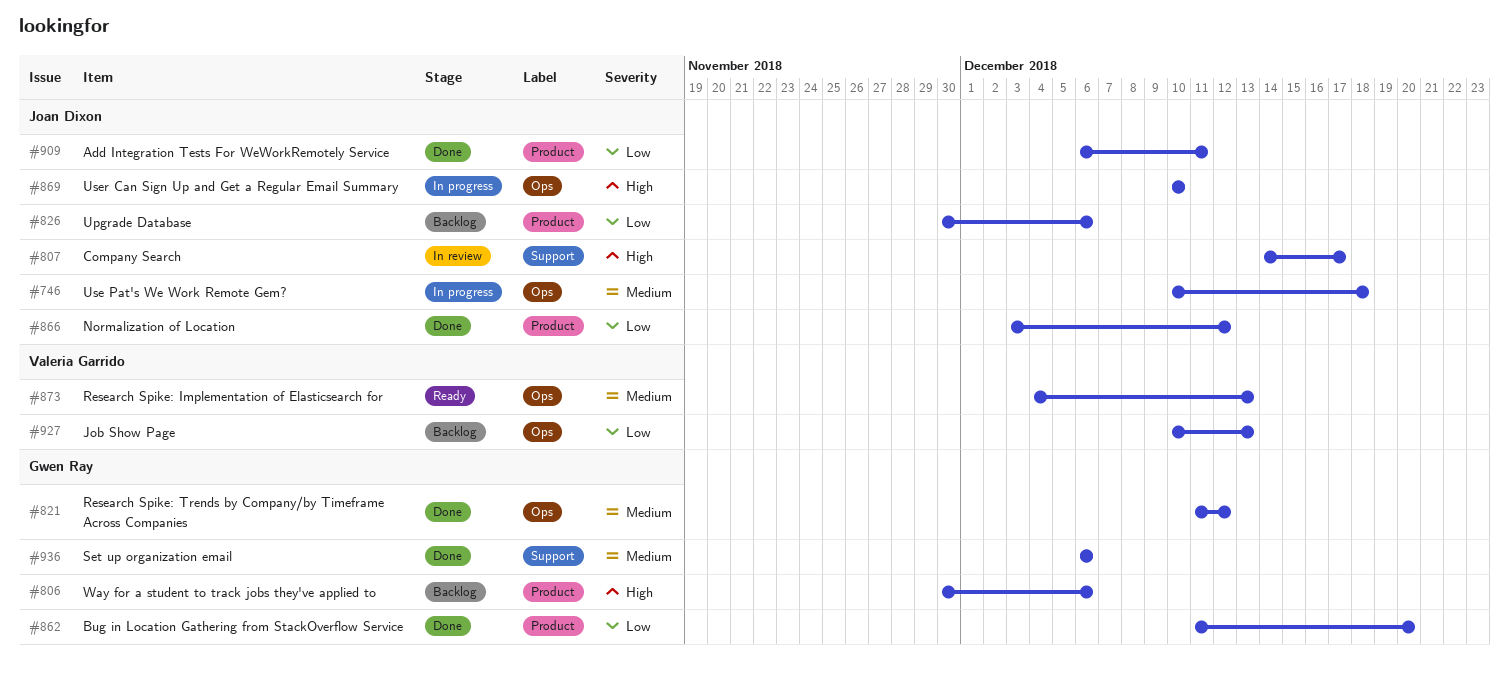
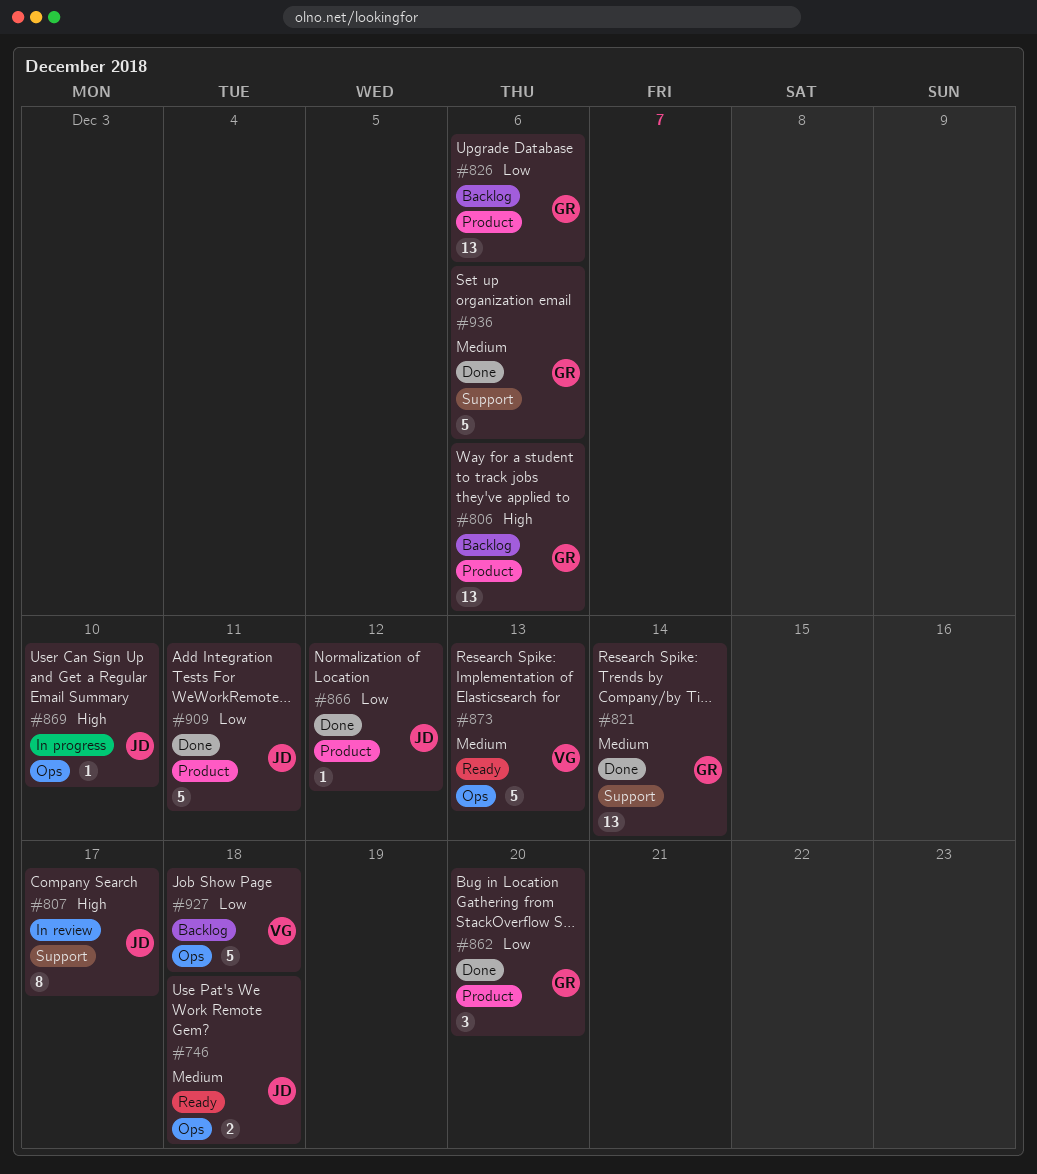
#746, status: In progress -> Ready
#821, label: Ops -> Support
#821, due: Dec 12 -> Dec 14
#826, owner: Joan Dixon -> Gwen Ray
#927, due: Dec 13 -> Dec 18

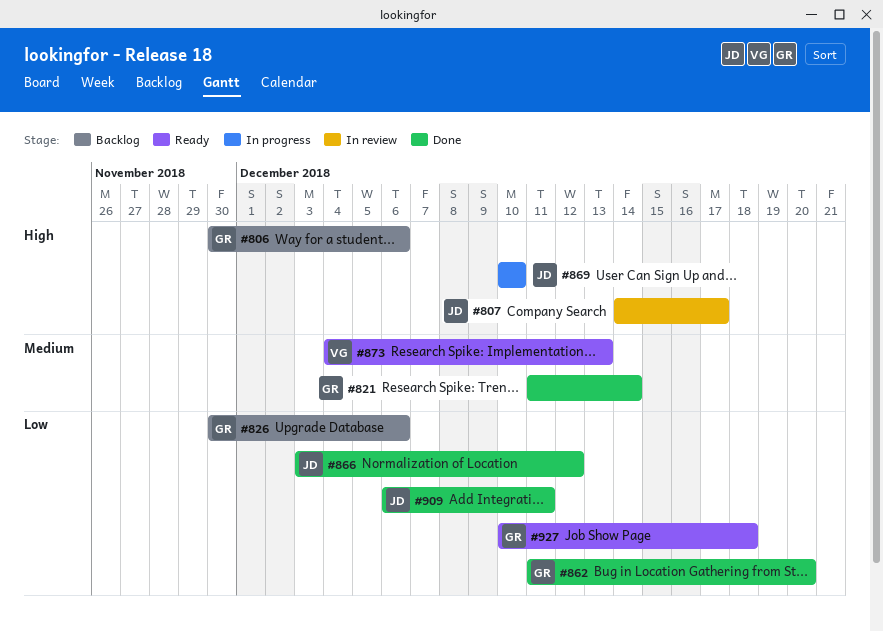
#746: present -> none
#927, status: Backlog -> Ready
#927, owner: VG -> GR
#936: present -> none

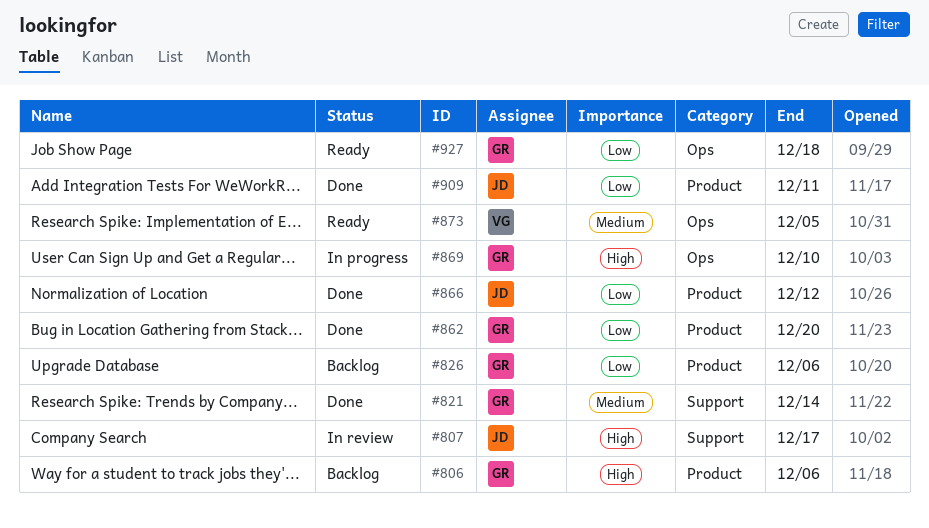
#869, owner: JD -> GR
#873, due: Dec 13 -> Dec 5

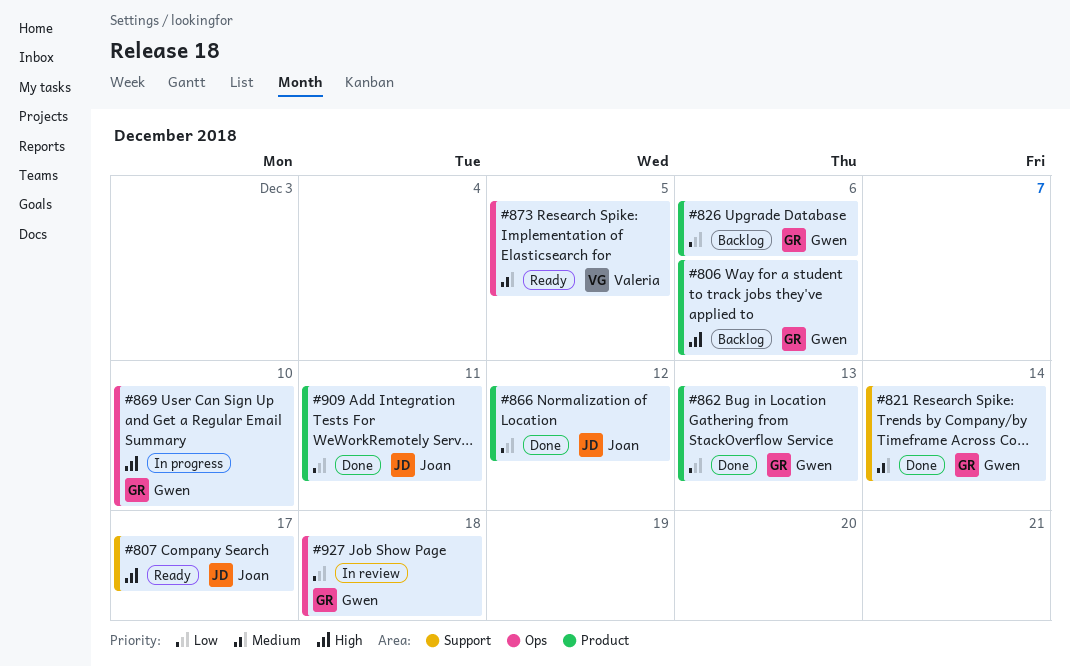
#807, status: In review -> Ready
#862, due: Dec 20 -> Dec 13
#927, status: Ready -> In review

